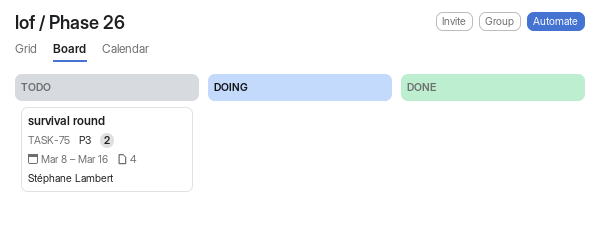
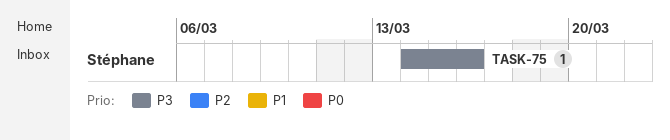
TASK-75, estimate: 2 -> 1
TASK-75, start: Mar 8 -> Mar 14

